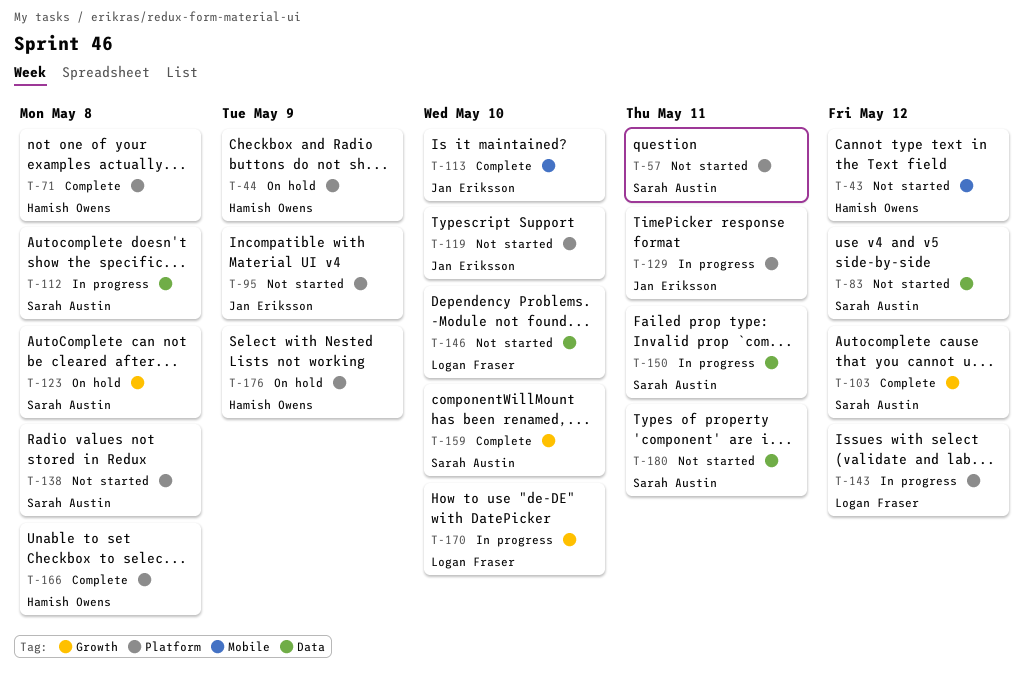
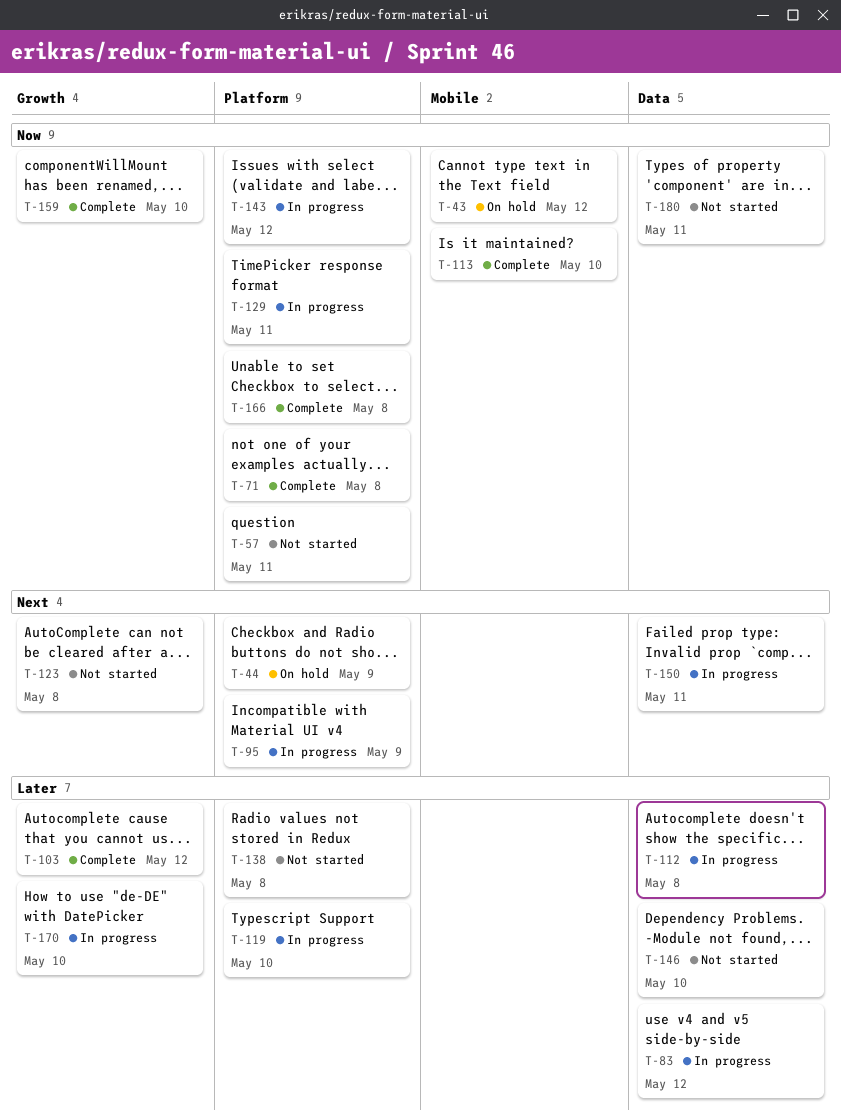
T-43, status: Not started -> On hold
T-83, status: Not started -> In progress
T-95, status: Not started -> In progress
T-119, status: Not started -> In progress
T-123, status: On hold -> Not started
T-176: present -> none

